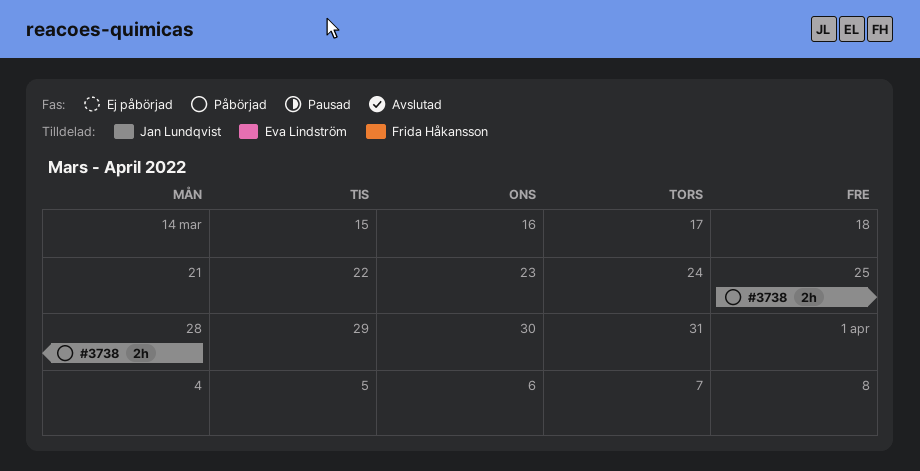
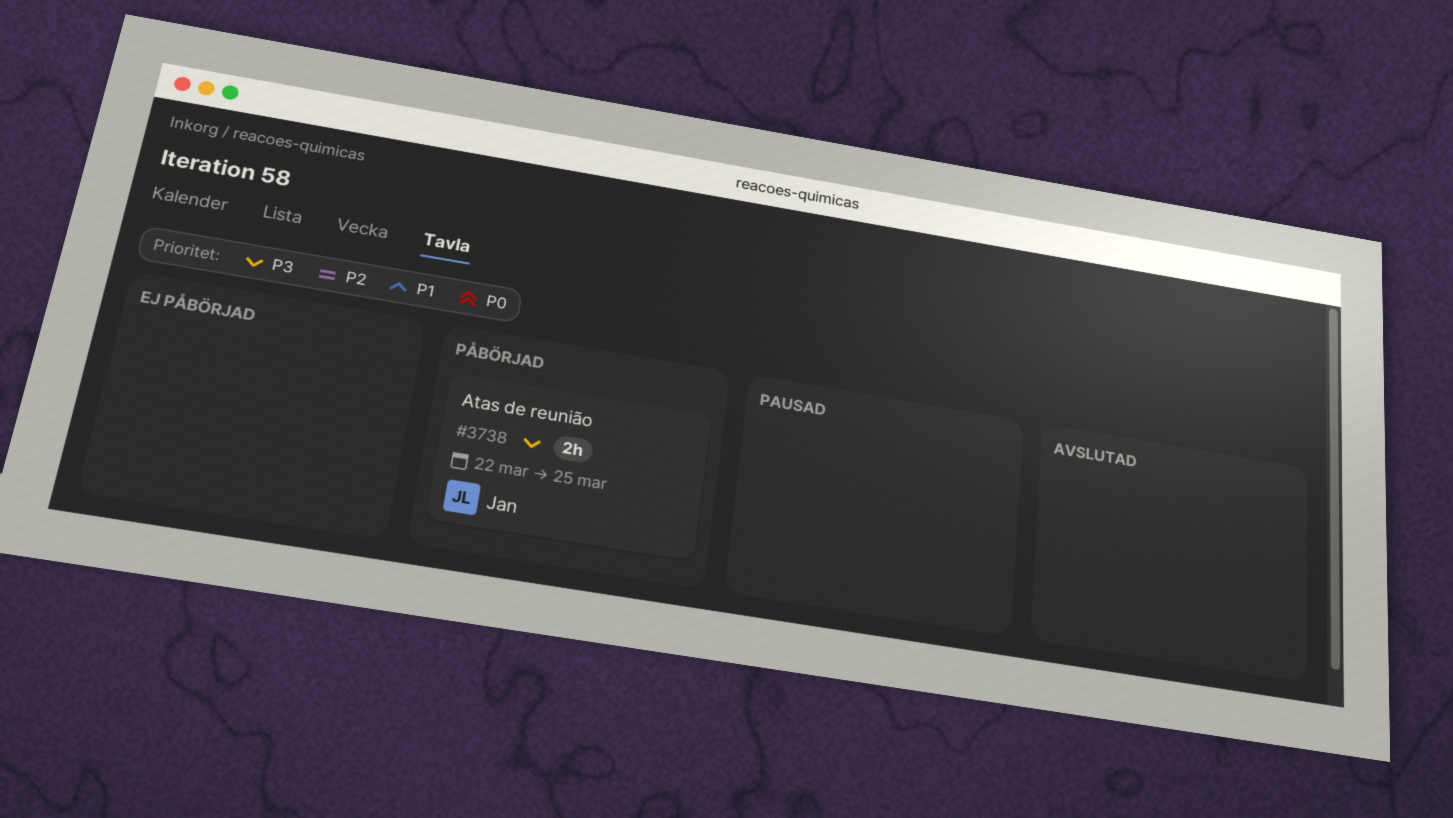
#3738, start: Mar 25 -> Mar 22
#3738, due: Mar 28 -> Mar 25

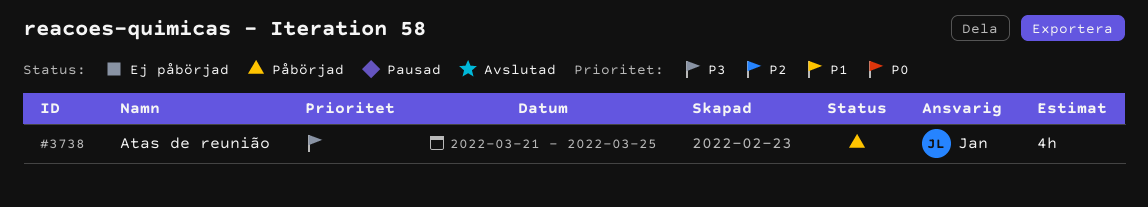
#3738, estimate: 2h -> 4h
#3738, start: Mar 22 -> Mar 21

